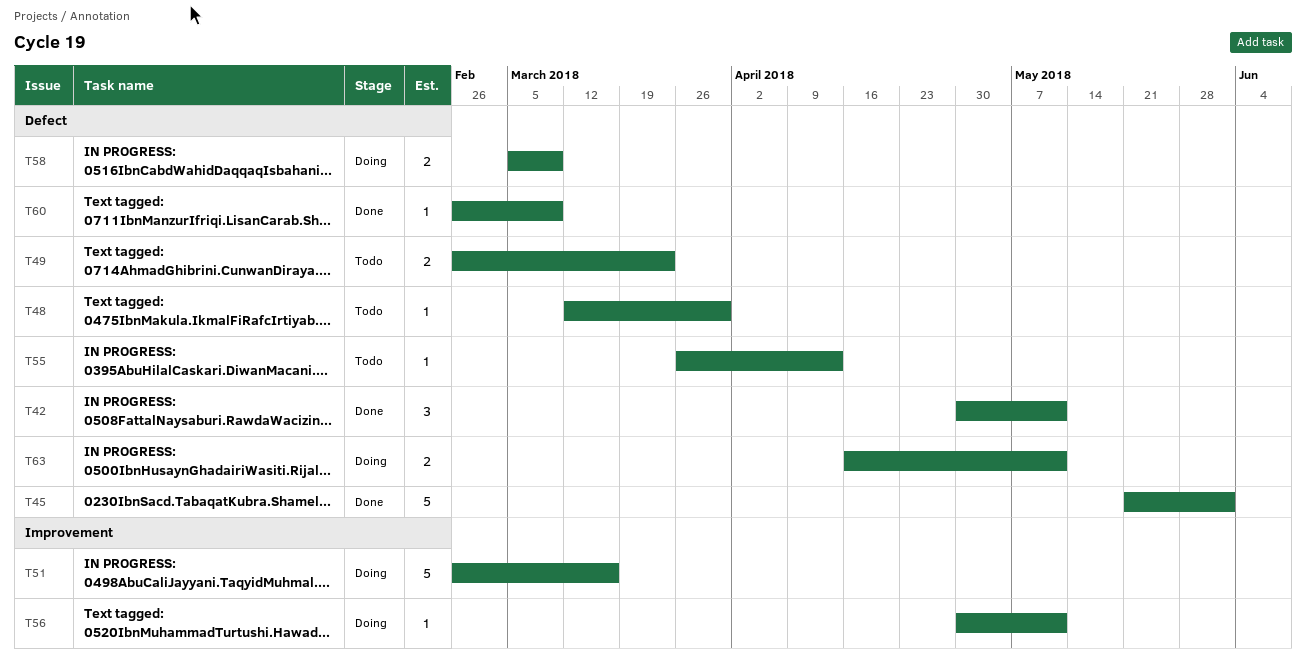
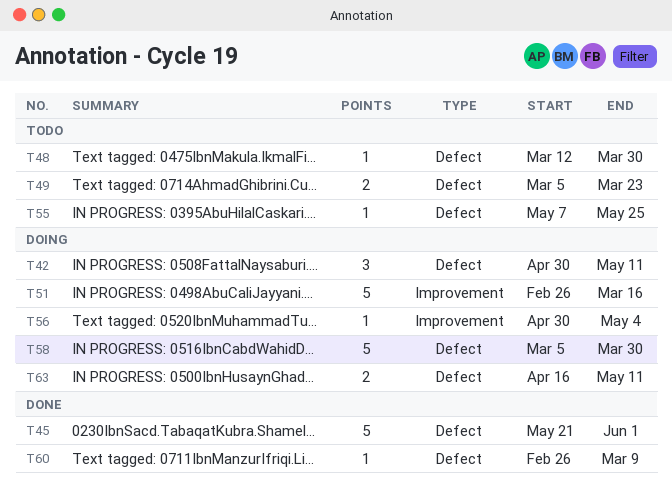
T42, status: Done -> Doing
T49, start: Feb 26 -> Mar 5
T55, start: Mar 26 -> May 7
T55, due: Apr 13 -> May 25
T56, due: May 11 -> May 4
T58, estimate: 2 -> 5
T58, due: Mar 9 -> Mar 30

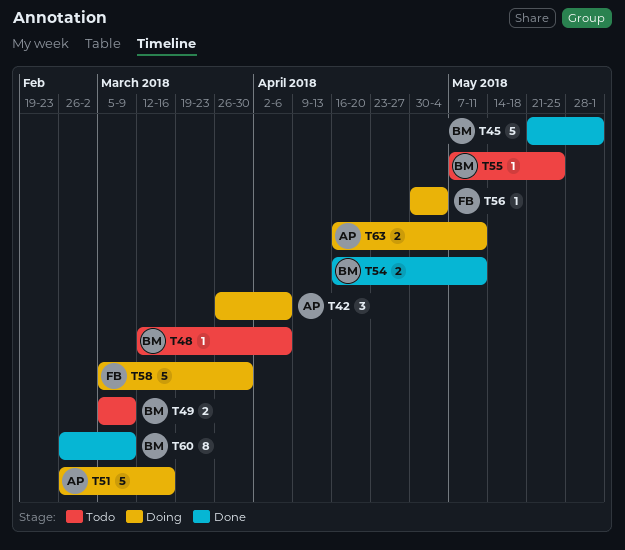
T42, start: Apr 30 -> Mar 26
T42, due: May 11 -> Apr 6
T48, due: Mar 30 -> Apr 6
T49, due: Mar 23 -> Mar 9
T54: none -> present
T60, estimate: 1 -> 8

